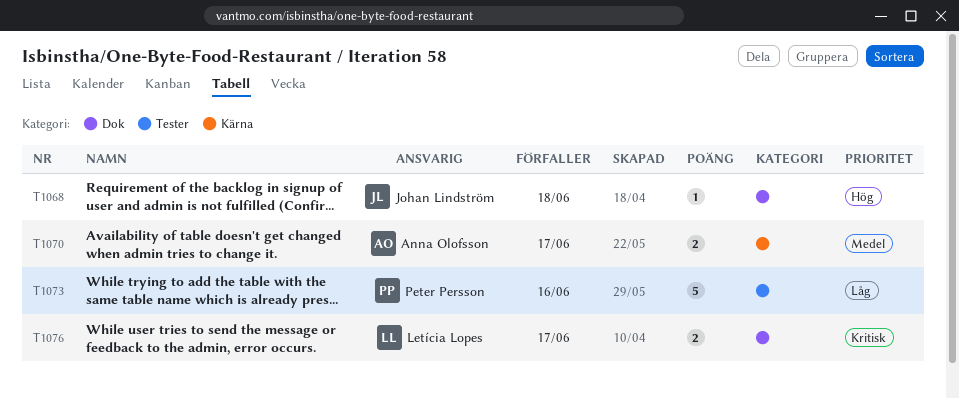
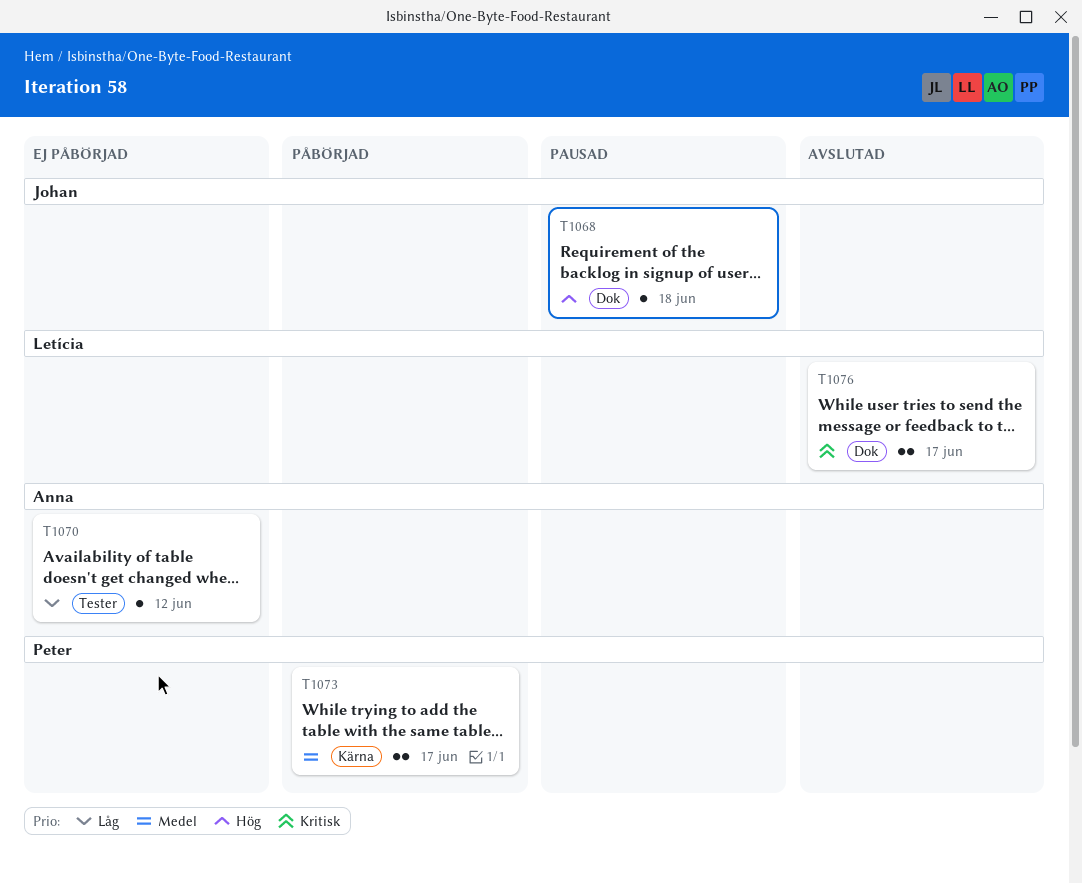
T1070, priority: Medel -> Låg
T1070, label: Kärna -> Tester
T1070, estimate: 2 -> 1
T1070, due: Jun 17 -> Jun 12
T1073, priority: Låg -> Medel
T1073, label: Tester -> Kärna
T1073, estimate: 5 -> 2
T1073, due: Jun 16 -> Jun 17

